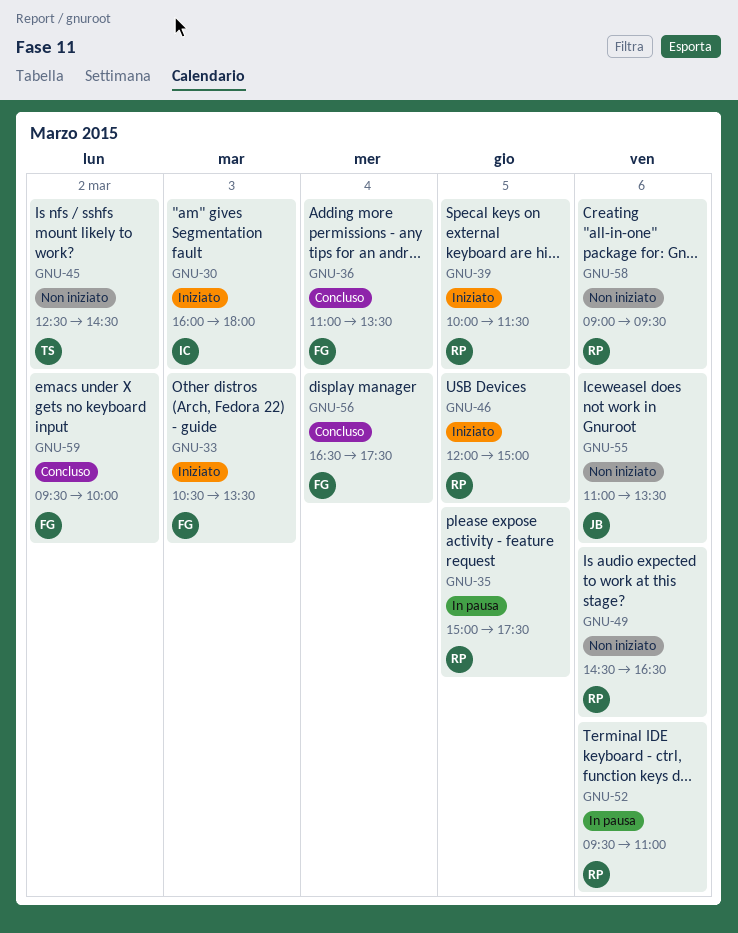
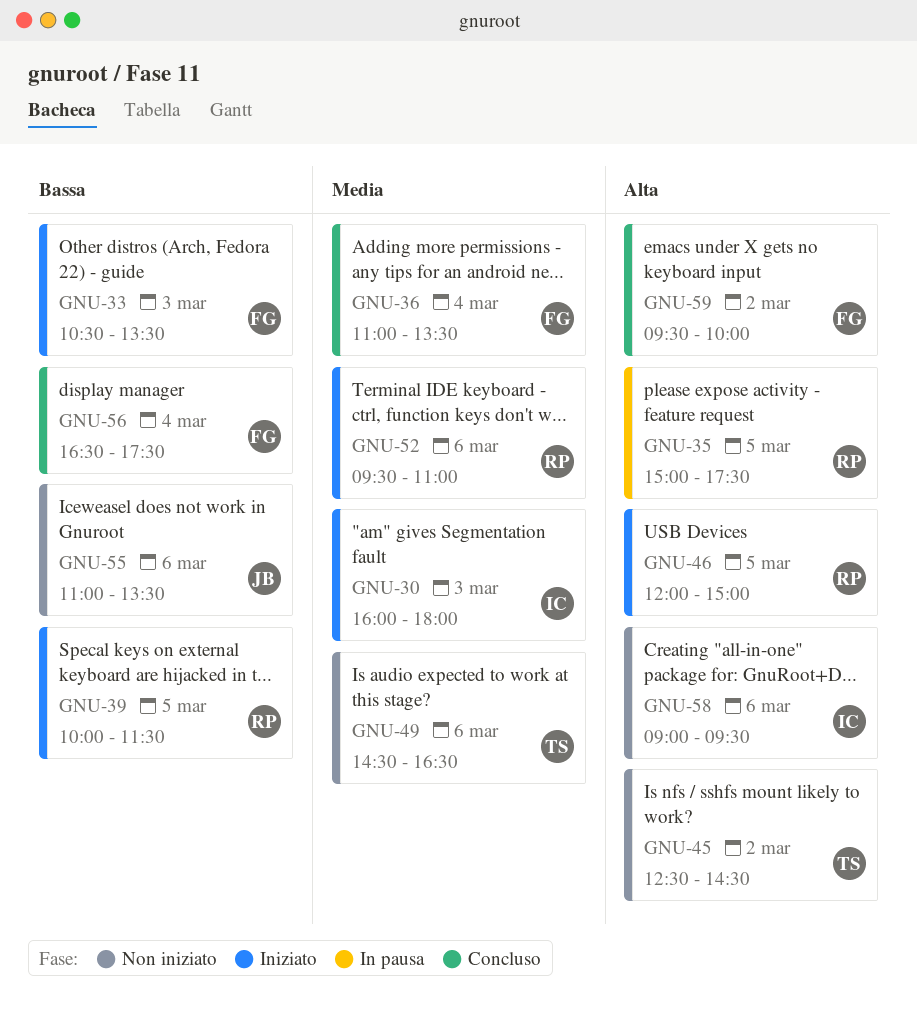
GNU-49, owner: RP -> TS
GNU-52, status: In pausa -> Iniziato
GNU-58, owner: RP -> IC

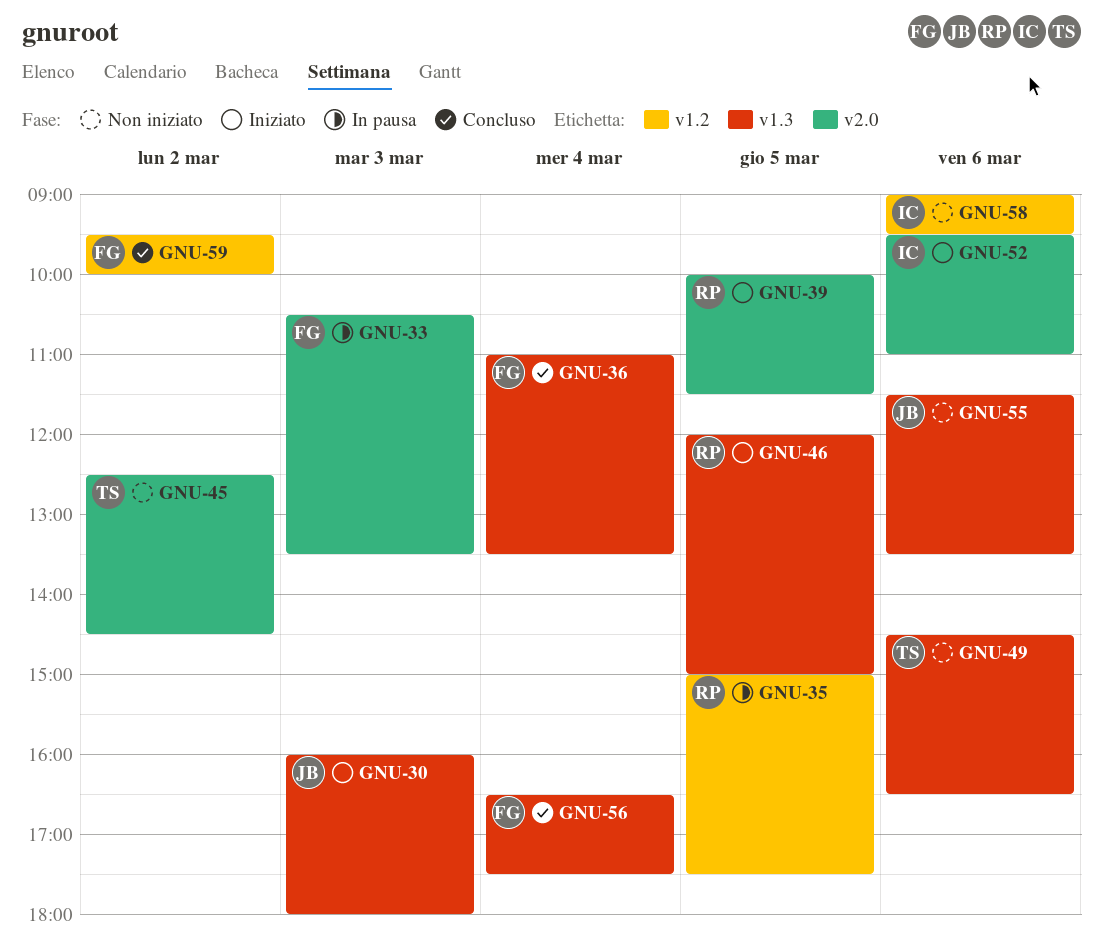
GNU-30, owner: IC -> JB
GNU-33, status: Iniziato -> In pausa
GNU-52, owner: RP -> IC
GNU-55, begins: 11:00 -> 11:30

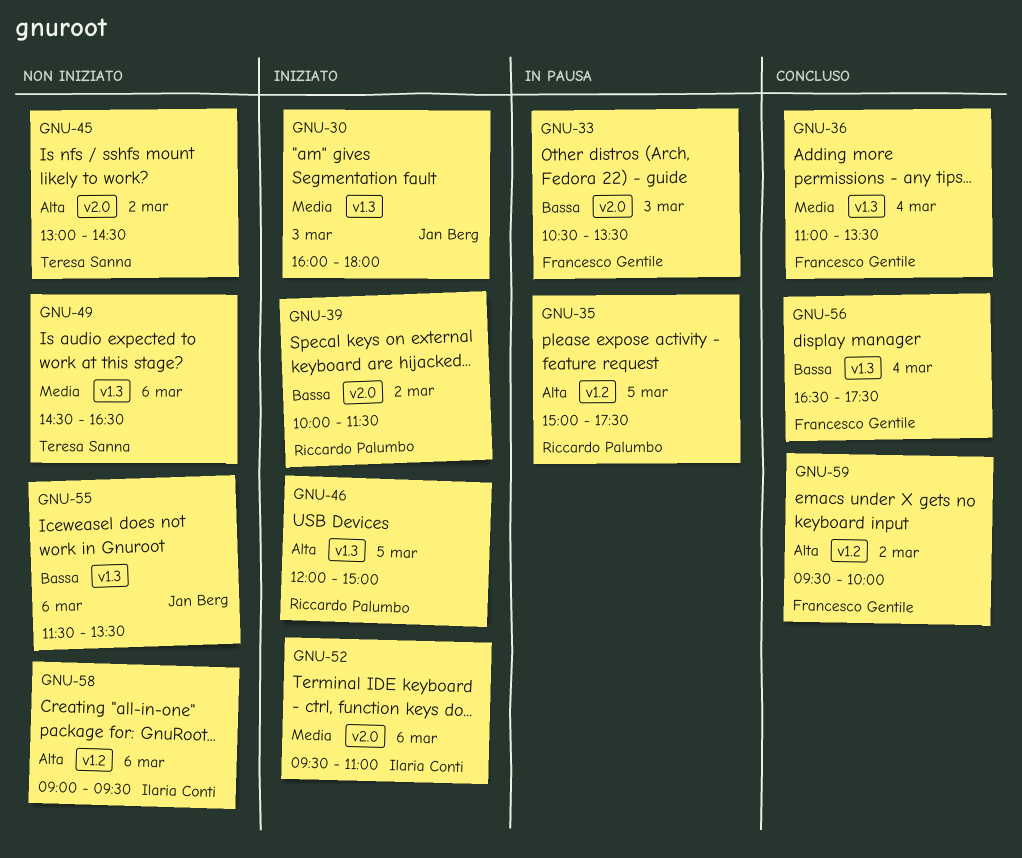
GNU-39, day: Mar 5 -> Mar 2
GNU-45, begins: 12:30 -> 13:00

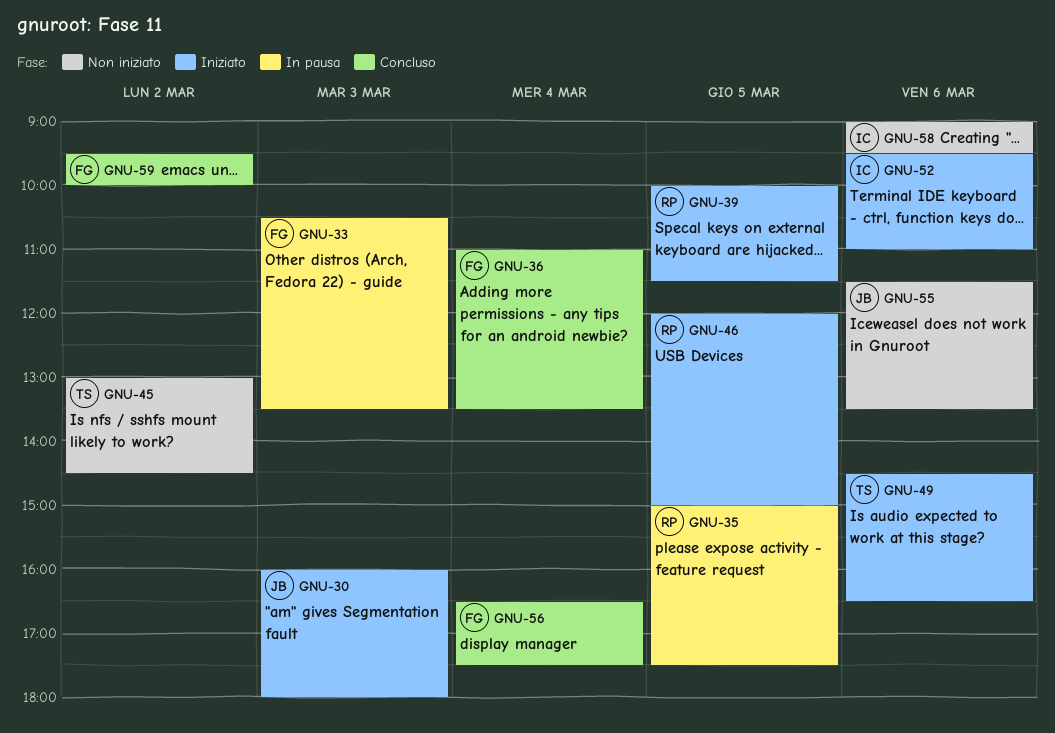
GNU-39, day: Mar 2 -> Mar 5
GNU-49, status: Non iniziato -> Iniziato

